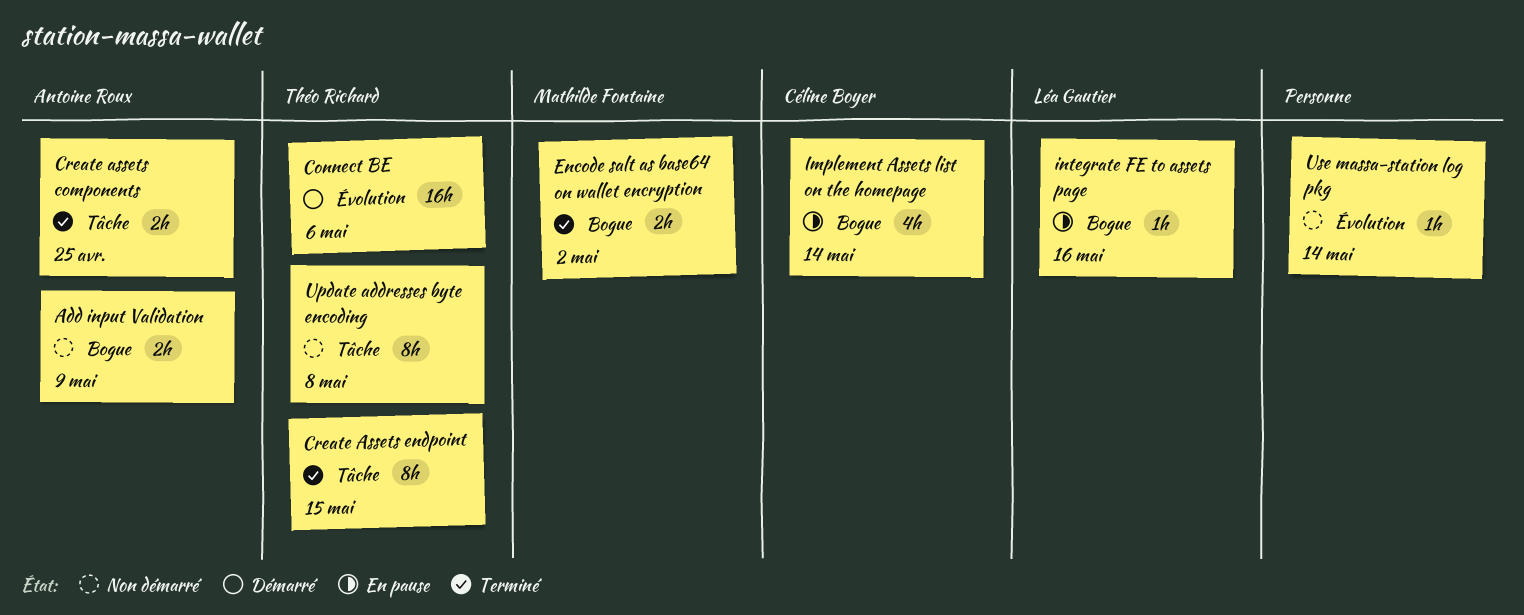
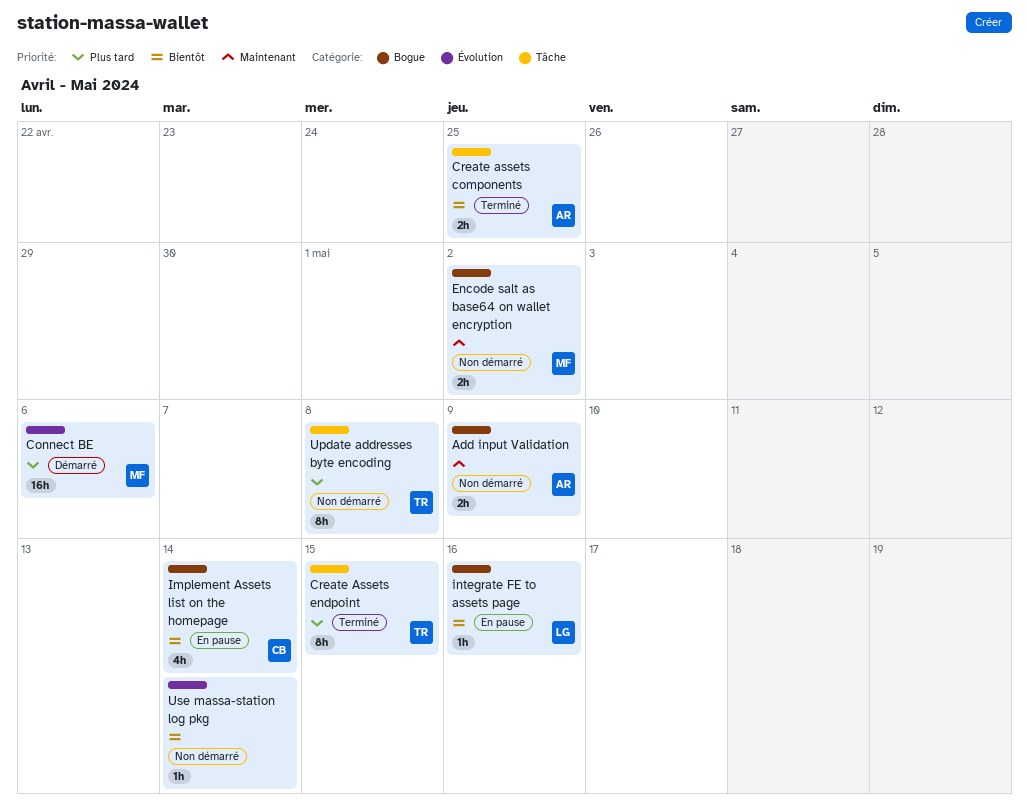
Connect BE, owner: Théo Richard -> Mathilde Fontaine
Encode salt as base64 on wallet encryption, status: Terminé -> Non démarré

